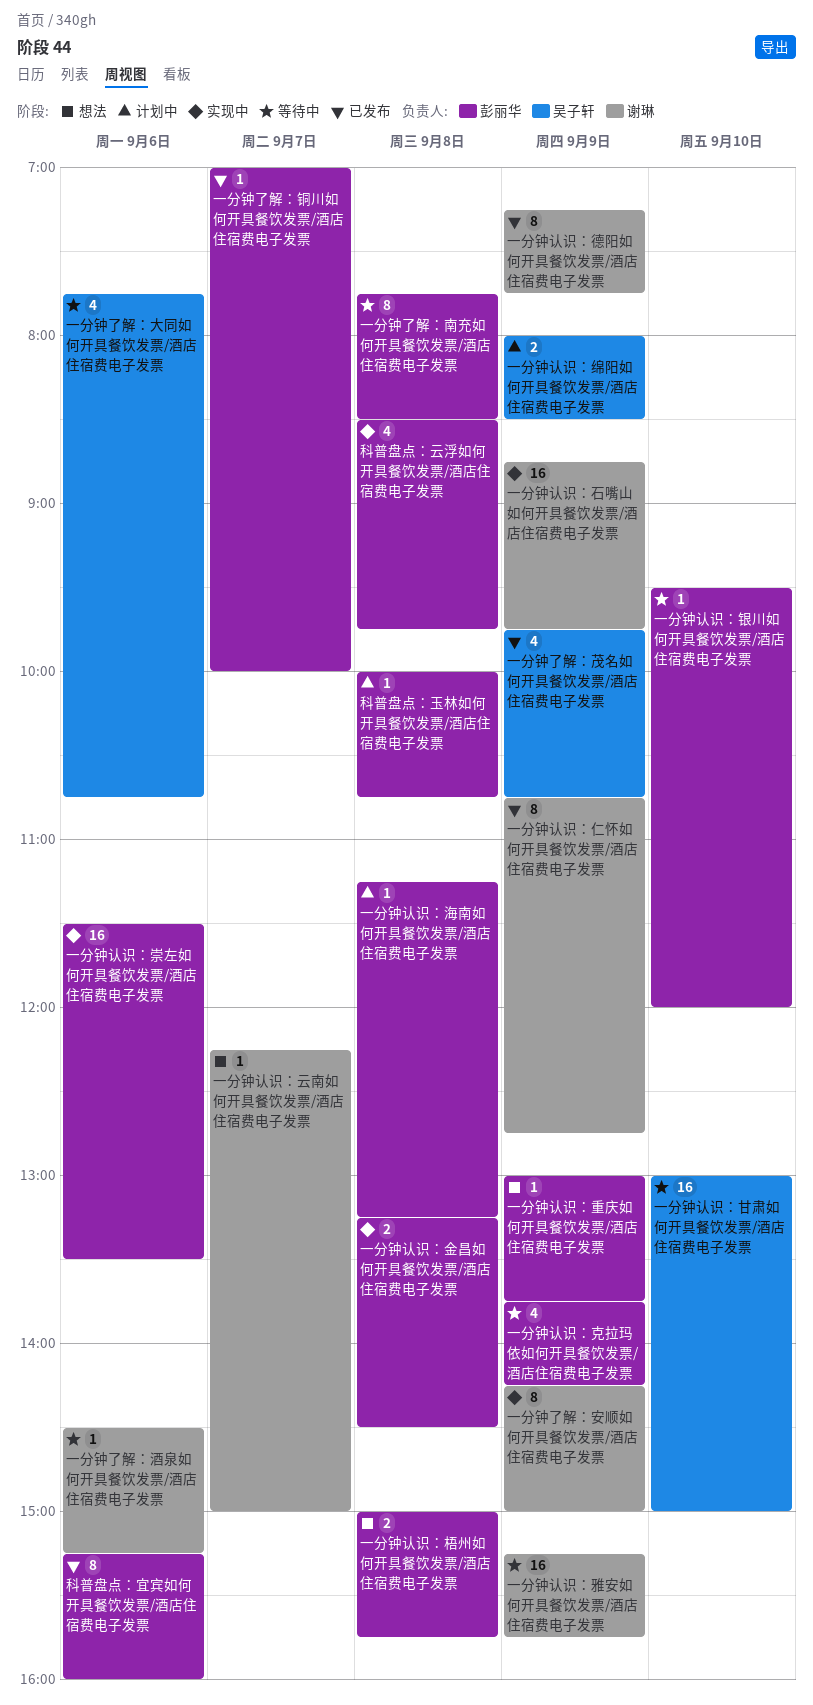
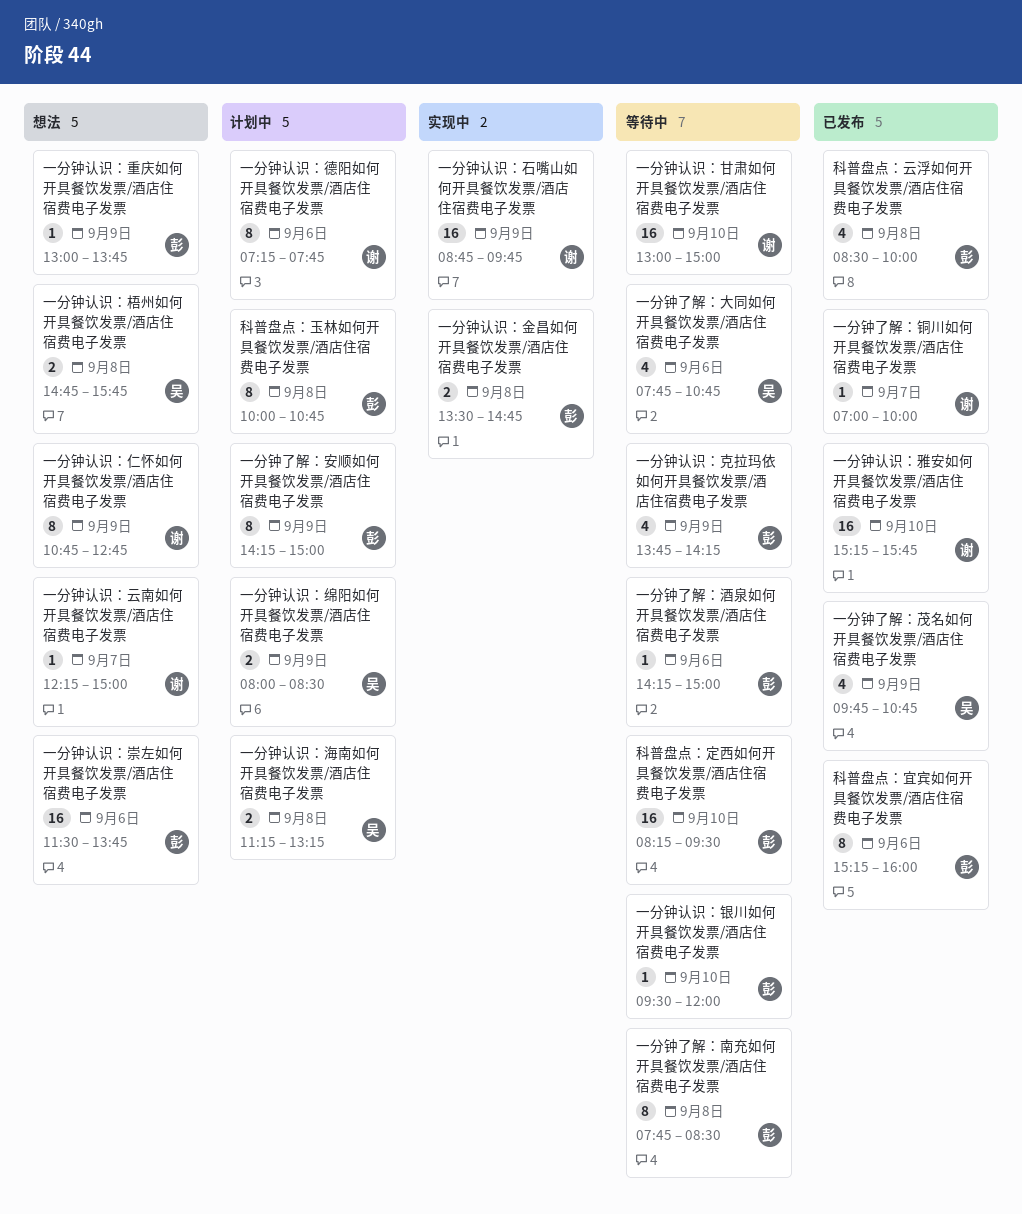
一分钟了解：安顺如何开具餐饮发票/酒店住宿费电子发票, status: 实现中 -> 计划中
一分钟了解：安顺如何开具餐饮发票/酒店住宿费电子发票, owner: 谢琳 -> 彭丽华
一分钟了解：酒泉如何开具餐饮发票/酒店住宿费电子发票, owner: 谢琳 -> 彭丽华
一分钟了解：酒泉如何开具餐饮发票/酒店住宿费电子发票, begins: 14:30 -> 14:15
一分钟了解：酒泉如何开具餐饮发票/酒店住宿费电子发票, ends: 15:15 -> 15:00
一分钟了解：铜川如何开具餐饮发票/酒店住宿费电子发票, owner: 彭丽华 -> 谢琳
一分钟认识：仁怀如何开具餐饮发票/酒店住宿费电子发票, status: 已发布 -> 想法
一分钟认识：崇左如何开具餐饮发票/酒店住宿费电子发票, status: 实现中 -> 想法
一分钟认识：崇左如何开具餐饮发票/酒店住宿费电子发票, ends: 13:30 -> 13:45
一分钟认识：德阳如何开具餐饮发票/酒店住宿费电子发票, status: 已发布 -> 计划中
一分钟认识：德阳如何开具餐饮发票/酒店住宿费电子发票, day: Sep 9 -> Sep 6
一分钟认识：梧州如何开具餐饮发票/酒店住宿费电子发票, owner: 彭丽华 -> 吴子轩
一分钟认识：梧州如何开具餐饮发票/酒店住宿费电子发票, begins: 15:00 -> 14:45
一分钟认识：海南如何开具餐饮发票/酒店住宿费电子发票, owner: 彭丽华 -> 吴子轩
一分钟认识：海南如何开具餐饮发票/酒店住宿费电子发票, estimate: 1 -> 2
一分钟认识：甘肃如何开具餐饮发票/酒店住宿费电子发票, owner: 吴子轩 -> 谢琳
一分钟认识：金昌如何开具餐饮发票/酒店住宿费电子发票, begins: 13:15 -> 13:30
一分钟认识：金昌如何开具餐饮发票/酒店住宿费电子发票, ends: 14:30 -> 14:45
一分钟认识：雅安如何开具餐饮发票/酒店住宿费电子发票, status: 等待中 -> 已发布
一分钟认识：雅安如何开具餐饮发票/酒店住宿费电子发票, day: Sep 9 -> Sep 10
科普盘点：云浮如何开具餐饮发票/酒店住宿费电子发票, status: 实现中 -> 已发布
科普盘点：云浮如何开具餐饮发票/酒店住宿费电子发票, ends: 09:45 -> 10:00
科普盘点：定西如何开具餐饮发票/酒店住宿费电子发票: none -> present
科普盘点：玉林如何开具餐饮发票/酒店住宿费电子发票, estimate: 1 -> 8

